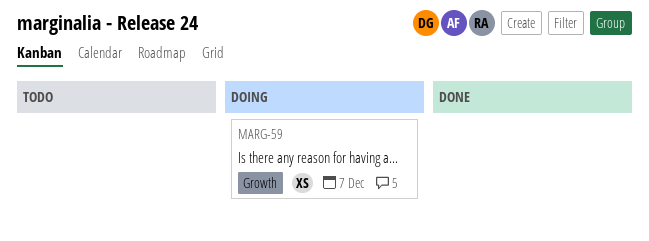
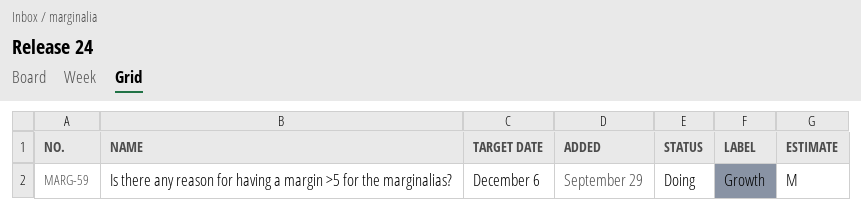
MARG-59, estimate: XS -> M
MARG-59, due: Dec 7 -> Dec 6

